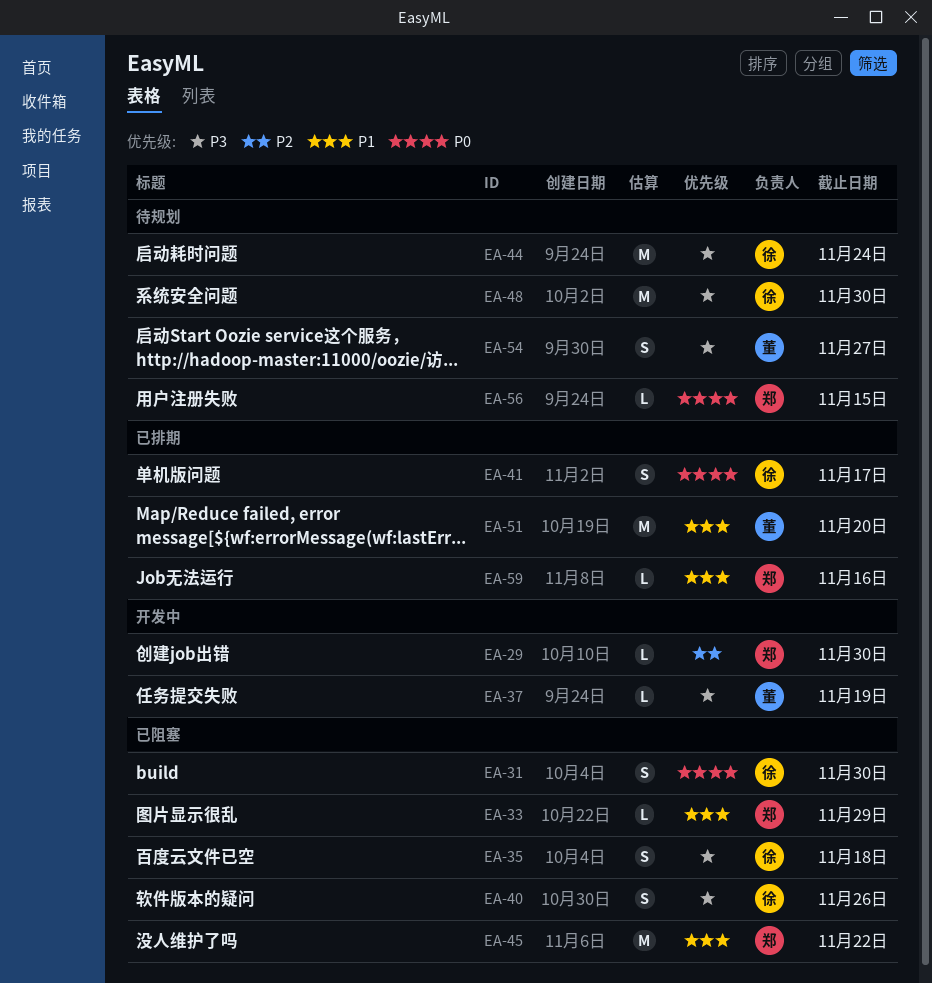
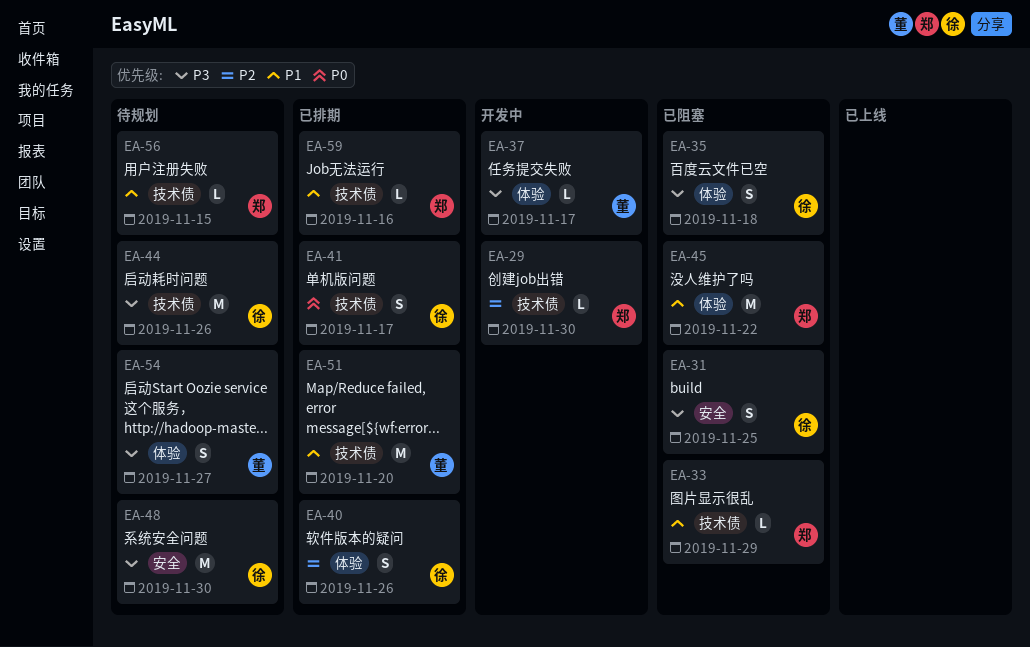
EA-31, priority: P0 -> P3
EA-31, due: Nov 30 -> Nov 25
EA-37, due: Nov 19 -> Nov 17
EA-40, status: 已阻塞 -> 已排期
EA-40, priority: P3 -> P2
EA-44, due: Nov 24 -> Nov 26
EA-56, priority: P0 -> P1

